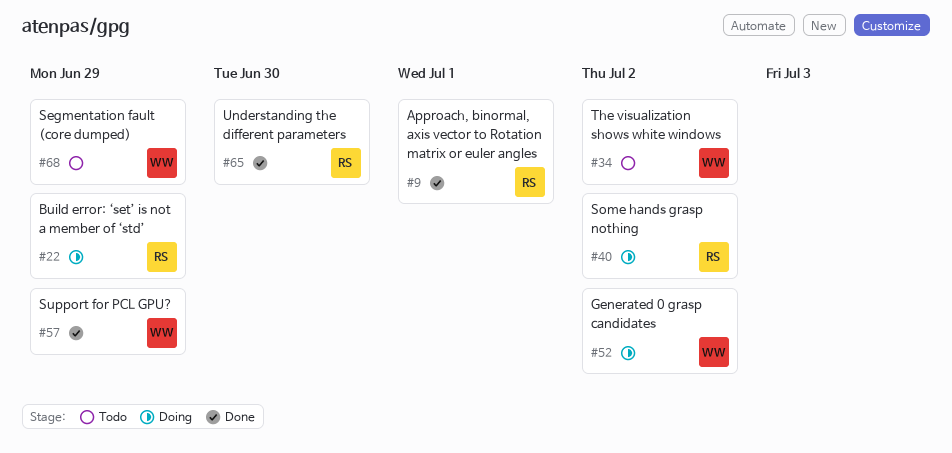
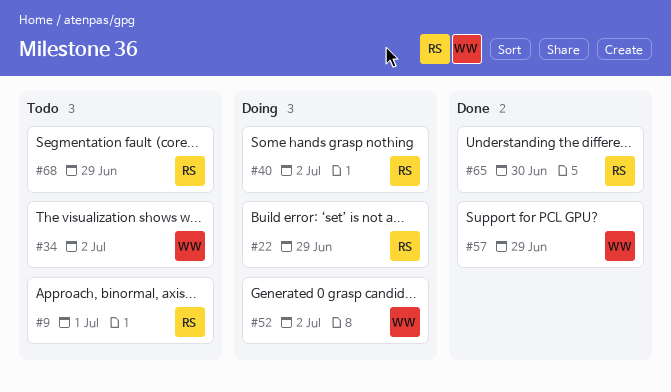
#9, status: Done -> Todo
#68, owner: WW -> RS

